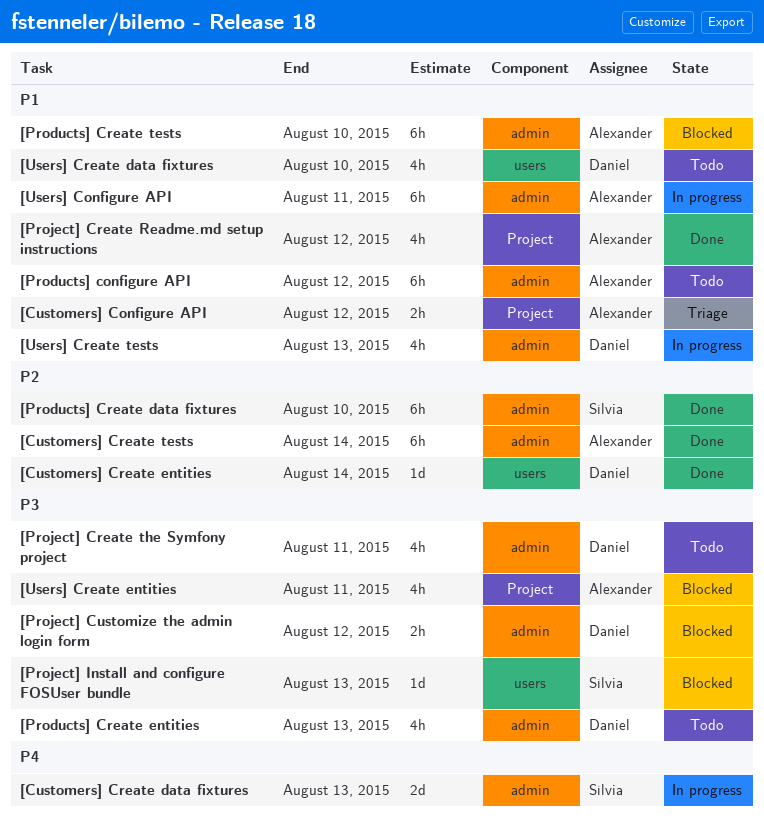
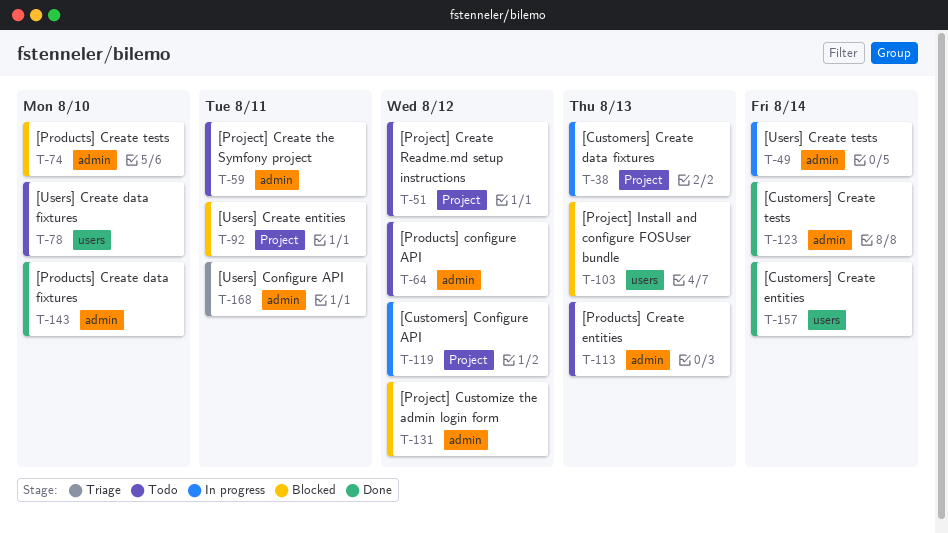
[Customers] Configure API, status: Triage -> In progress
[Customers] Create data fixtures, label: admin -> Project
[Project] Create Readme.md setup instructions, status: Done -> Todo
[Users] Configure API, status: In progress -> Triage
[Users] Create tests, due: Aug 13 -> Aug 14

